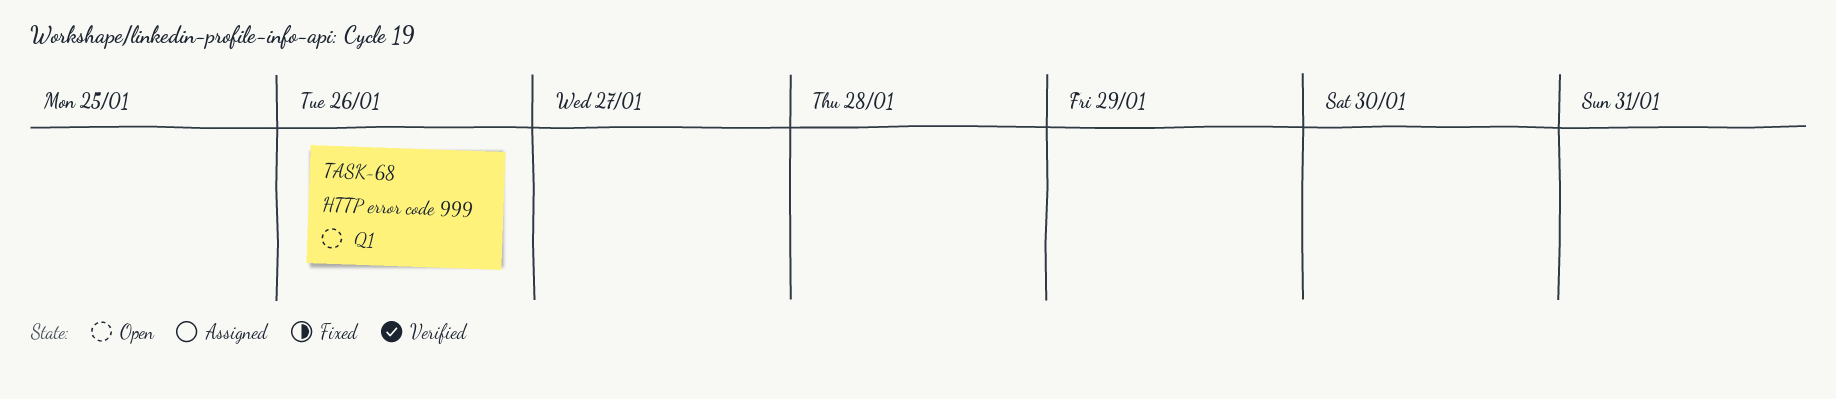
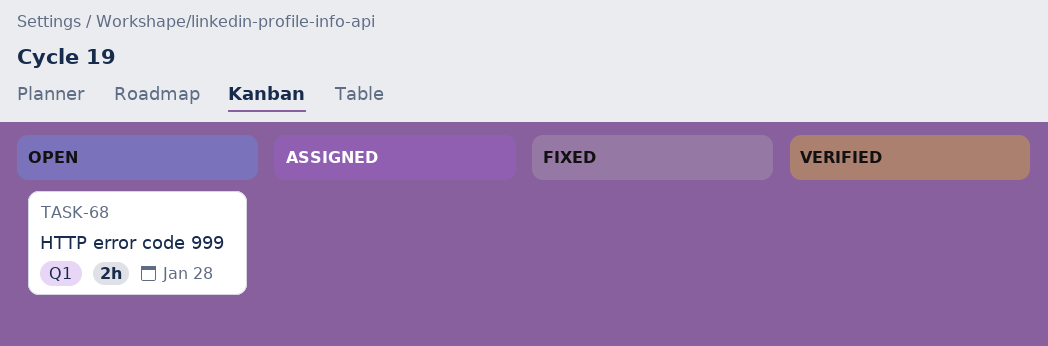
TASK-68, due: Jan 26 -> Jan 28

